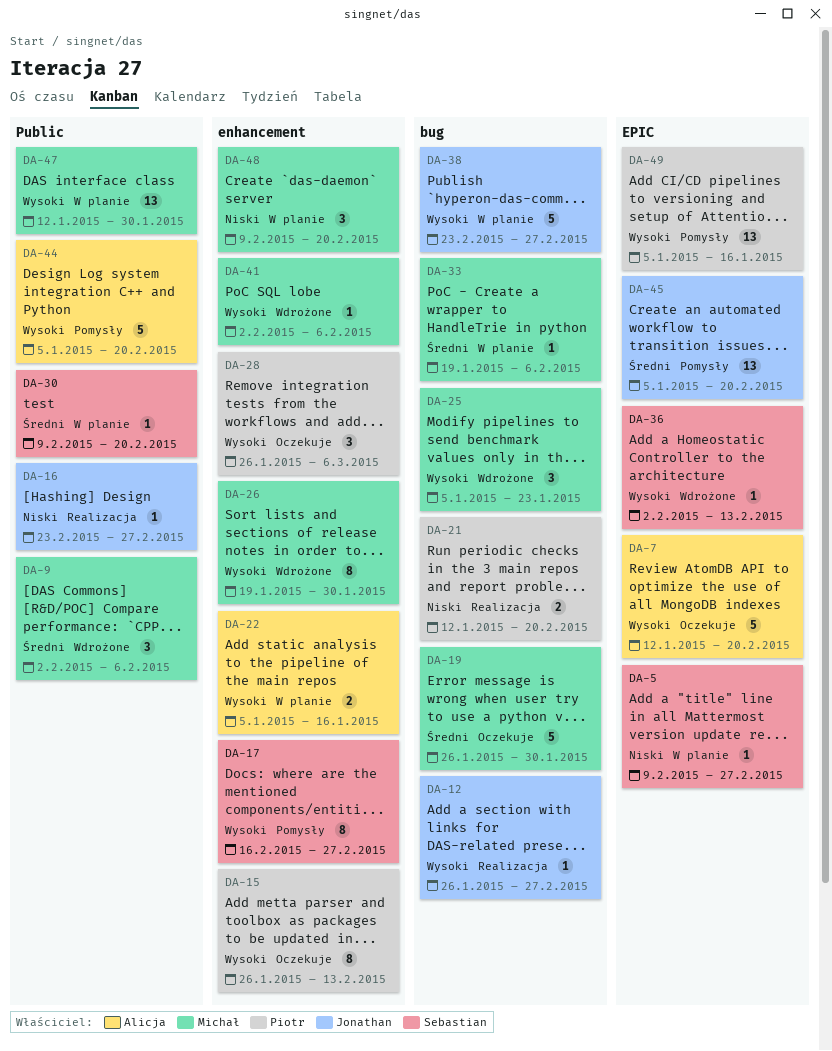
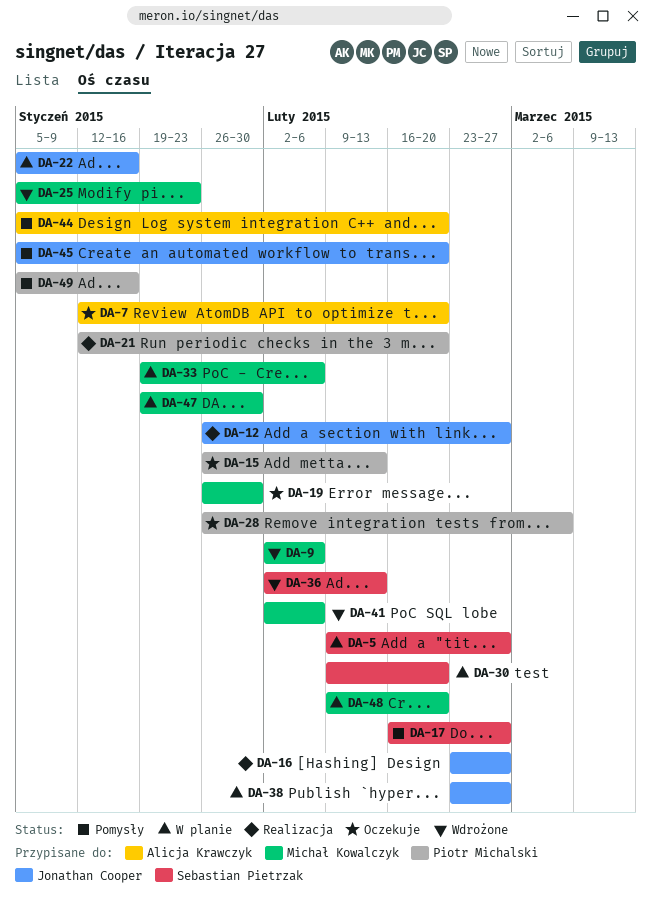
DA-22, owner: Alicja Krawczyk -> Jonathan Cooper
DA-26: present -> none
DA-47, start: Jan 12 -> Jan 19

